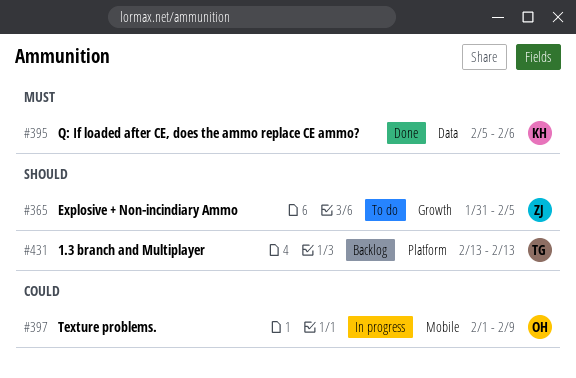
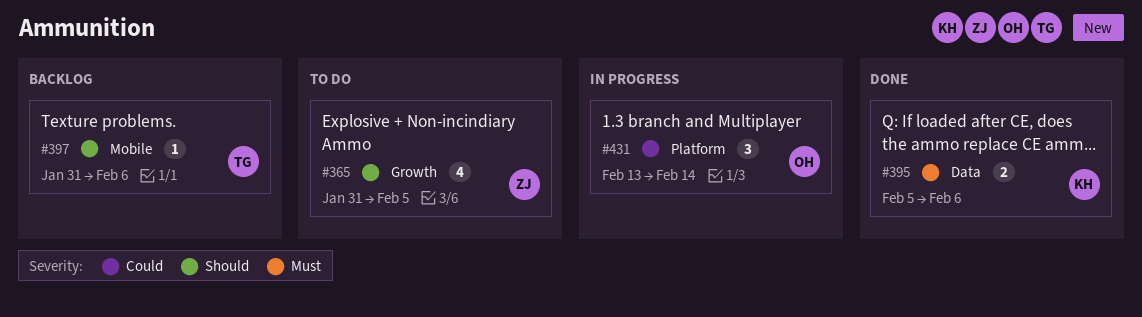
#397, status: In progress -> Backlog
#397, owner: OH -> TG
#397, priority: Could -> Should
#397, start: Feb 1 -> Jan 31
#397, due: Feb 9 -> Feb 6
#431, status: Backlog -> In progress
#431, owner: TG -> OH
#431, priority: Should -> Could
#431, due: Feb 13 -> Feb 14

